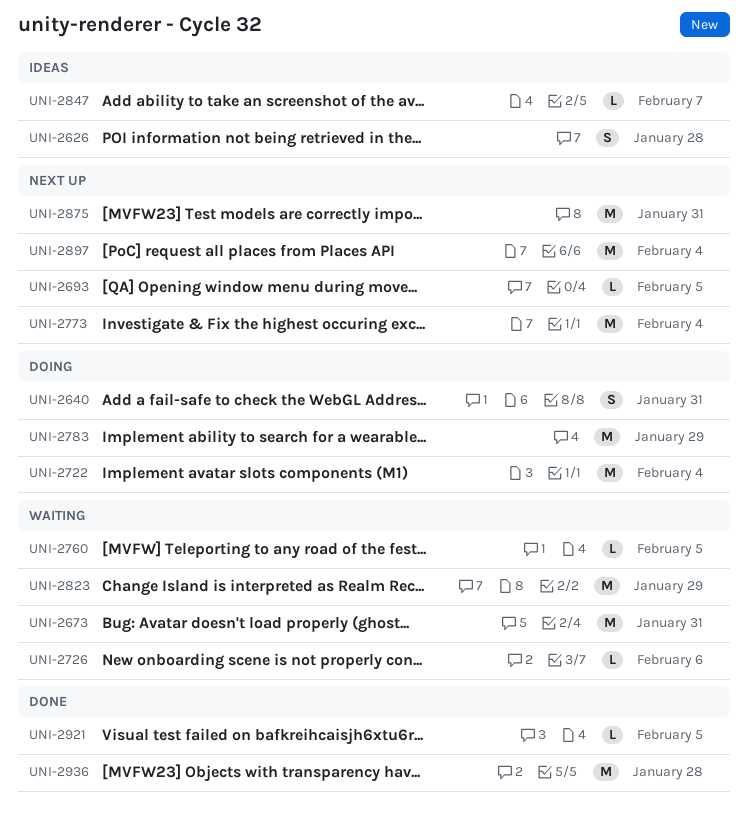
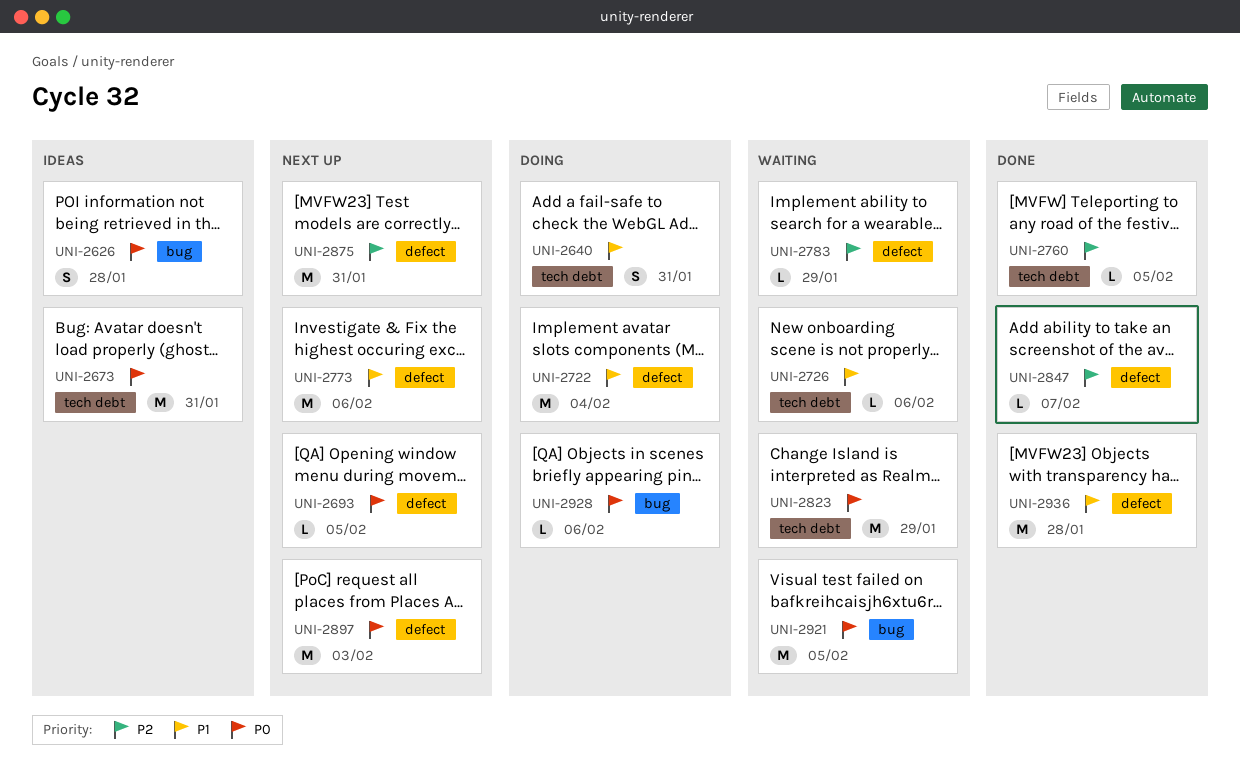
UNI-2673, status: Waiting -> Ideas
UNI-2760, status: Waiting -> Done
UNI-2773, due: Feb 4 -> Feb 6
UNI-2783, status: Doing -> Waiting
UNI-2783, estimate: M -> L
UNI-2847, status: Ideas -> Done
UNI-2897, due: Feb 4 -> Feb 3
UNI-2921, status: Done -> Waiting
UNI-2921, estimate: L -> M
UNI-2928: none -> present

